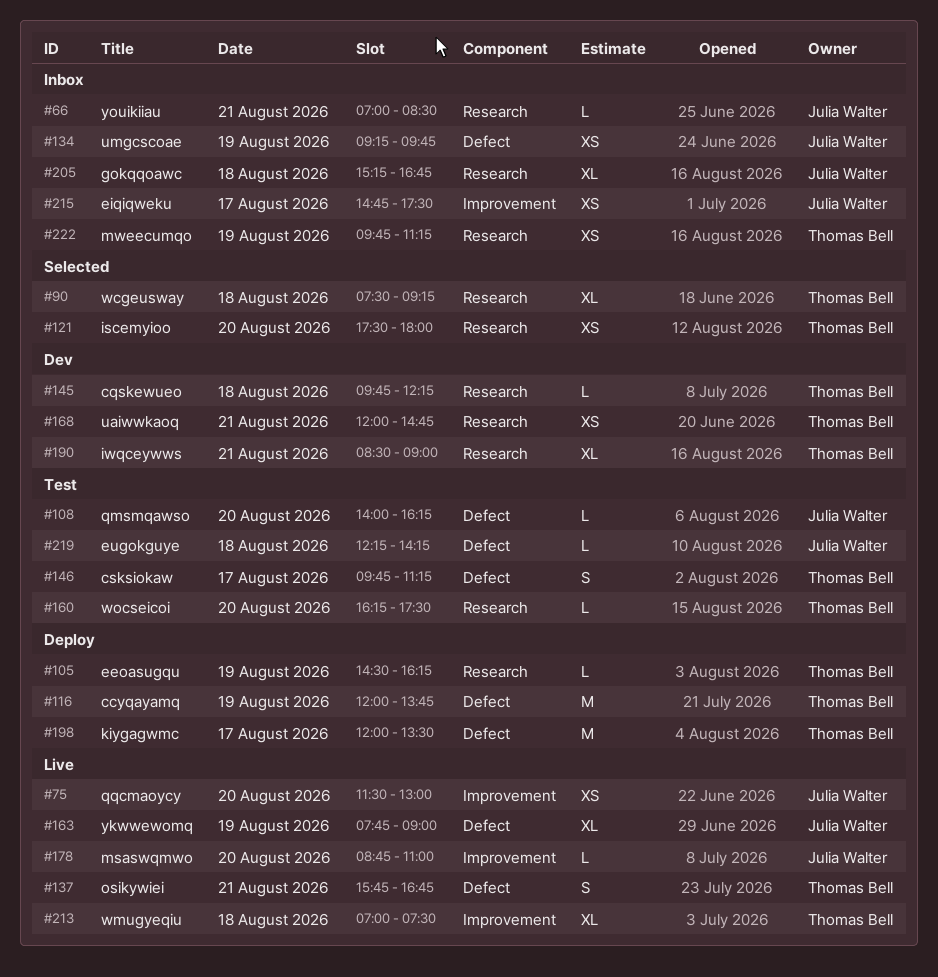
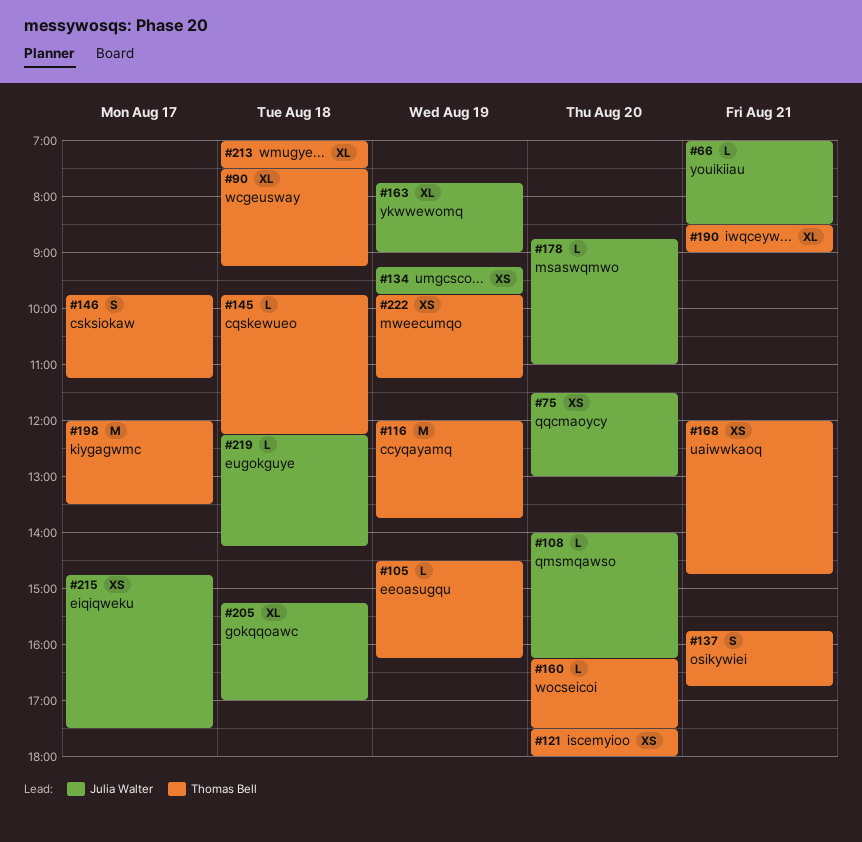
#205, ends: 16:45 -> 17:00

